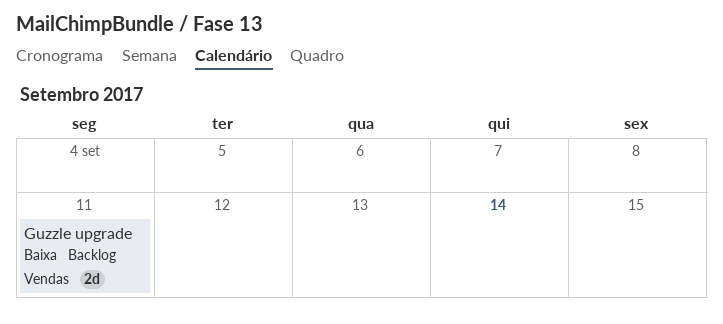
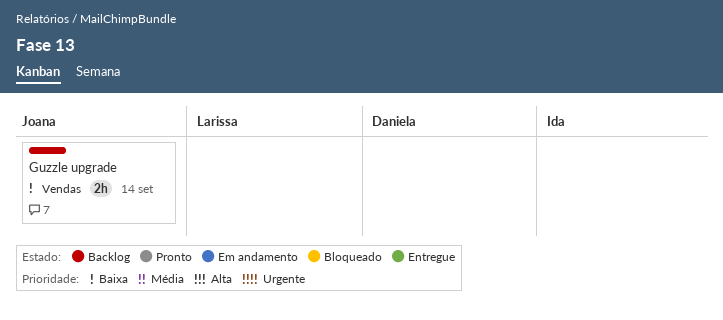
Guzzle upgrade, estimate: 2d -> 2h
Guzzle upgrade, due: Sep 11 -> Sep 14

